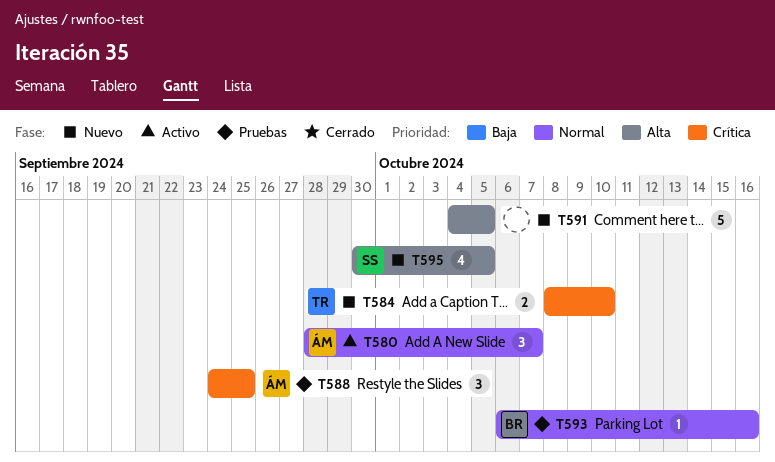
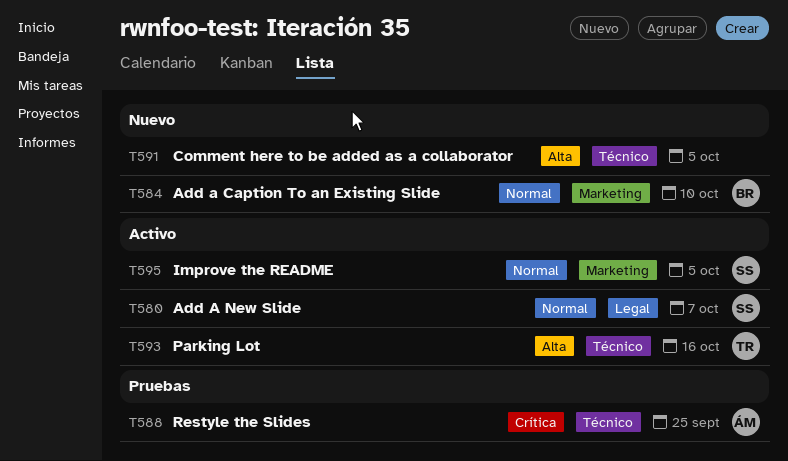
T580, owner: ÁM -> SS
T584, owner: TR -> BR
T584, priority: Crítica -> Normal
T593, status: Pruebas -> Activo
T593, owner: BR -> TR
T593, priority: Normal -> Alta
T595, status: Nuevo -> Activo
T595, priority: Alta -> Normal

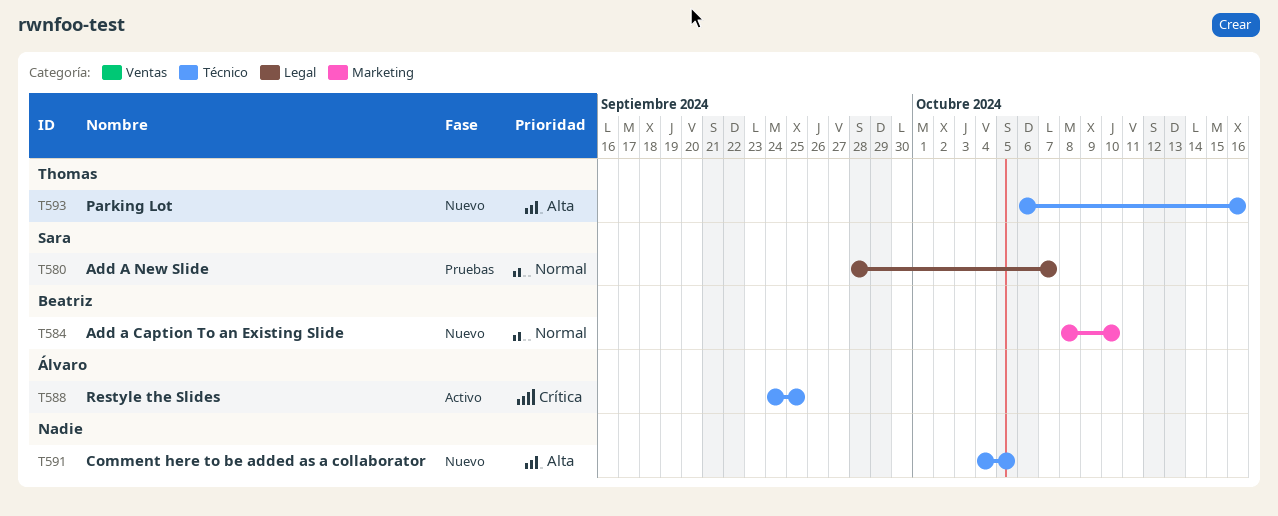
T580, status: Activo -> Pruebas
T588, status: Pruebas -> Activo
T593, status: Activo -> Nuevo
T595: present -> none

